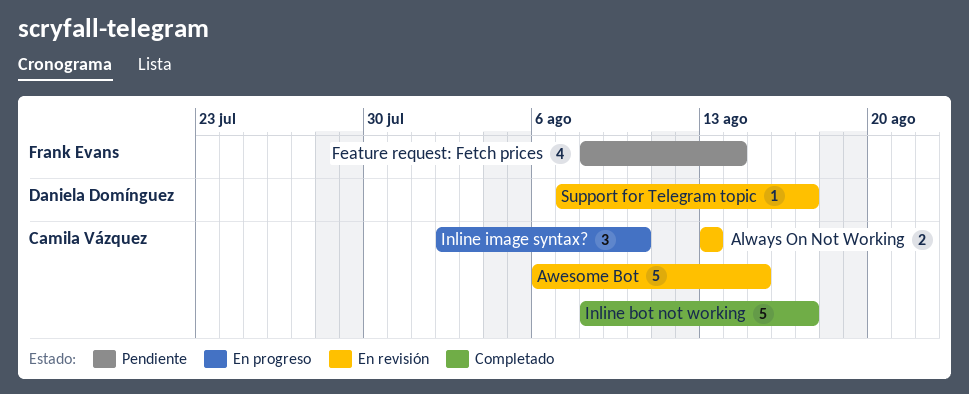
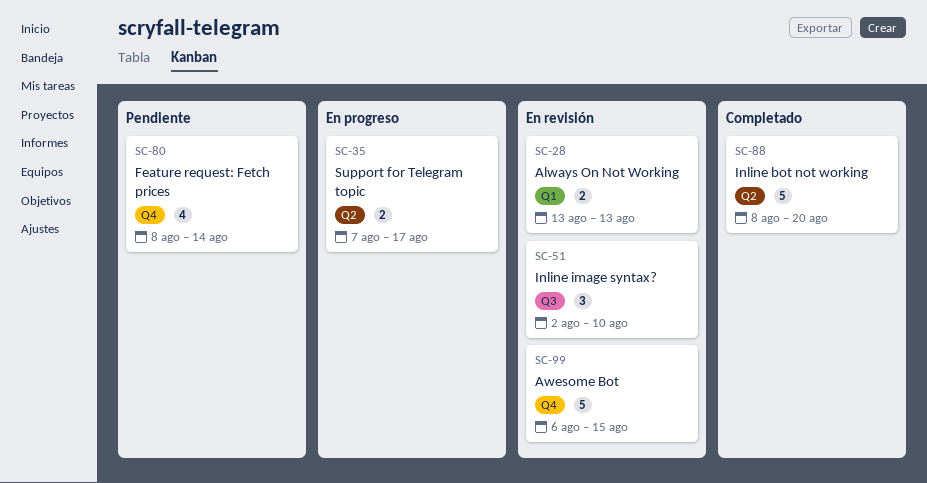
Inline bot not working, due: Aug 17 -> Aug 20
Inline image syntax?, status: En progreso -> En revisión
Support for Telegram topic, status: En revisión -> En progreso
Support for Telegram topic, estimate: 1 -> 2

